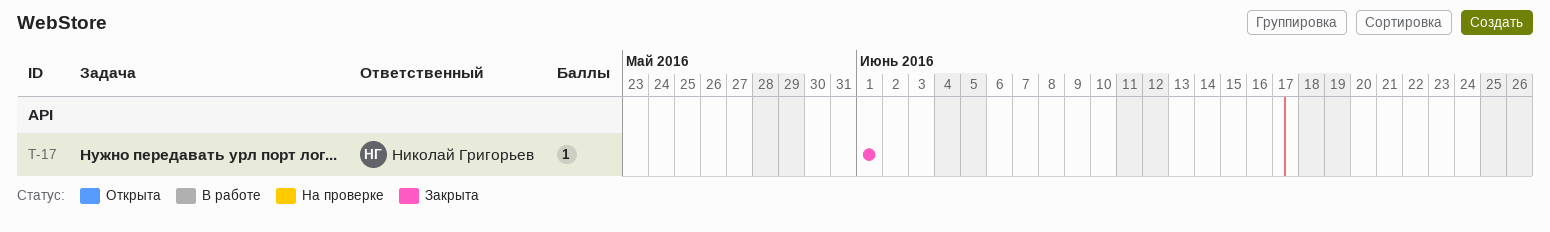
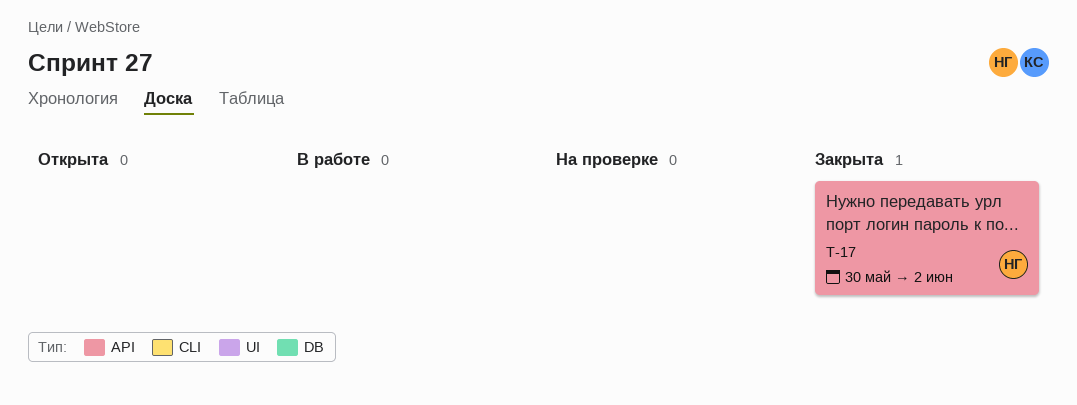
T-17, start: Jun 1 -> May 30
T-17, due: Jun 1 -> Jun 2

